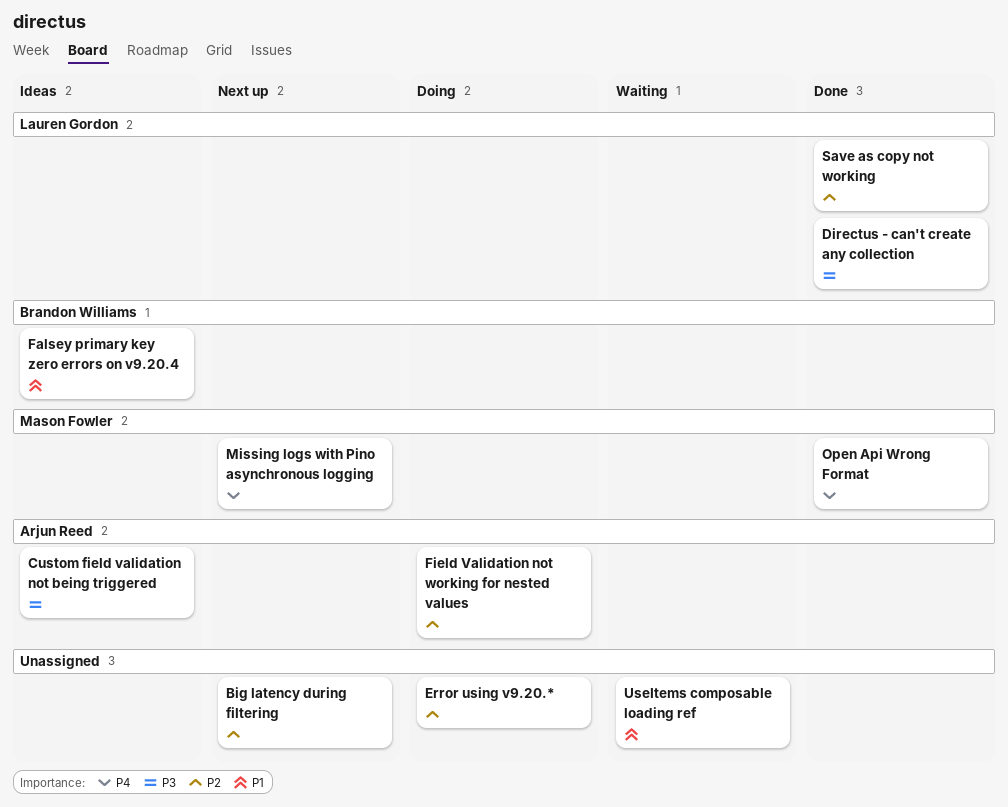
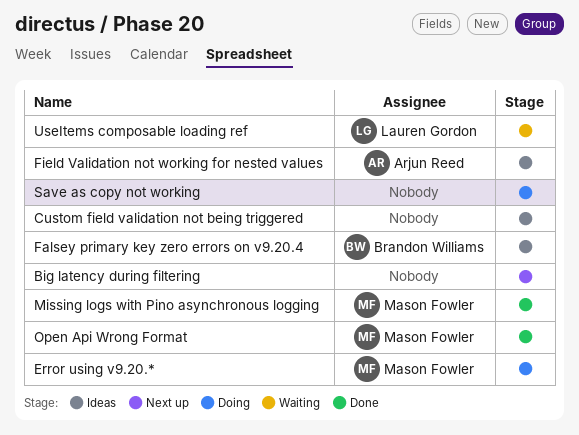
Custom field validation not being triggered, owner: Arjun Reed -> none
Directus - can't create any collection: present -> none
Error using v9.20.*, owner: none -> Mason Fowler
Field Validation not working for nested values, status: Doing -> Ideas
Missing logs with Pino asynchronous logging, status: Next up -> Done
Save as copy not working, status: Done -> Doing
Save as copy not working, owner: Lauren Gordon -> none
UseItems composable loading ref, owner: none -> Lauren Gordon

